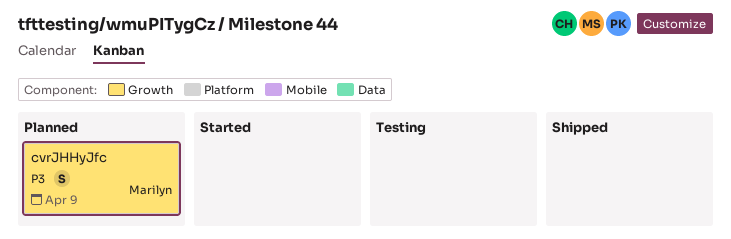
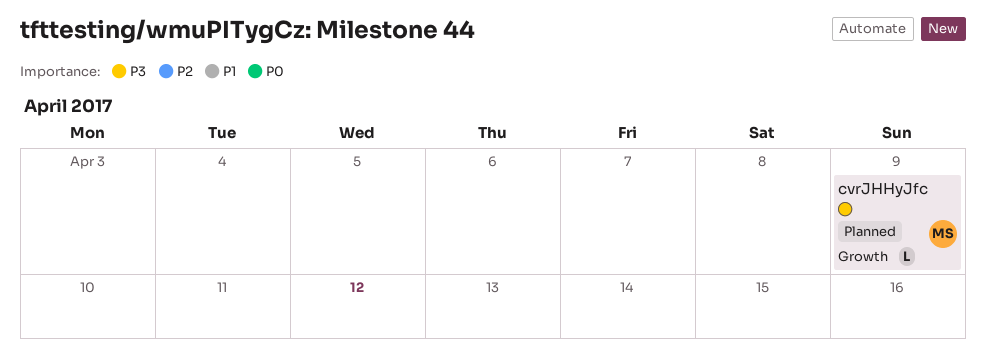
cvrJHHyJfc, estimate: S -> L

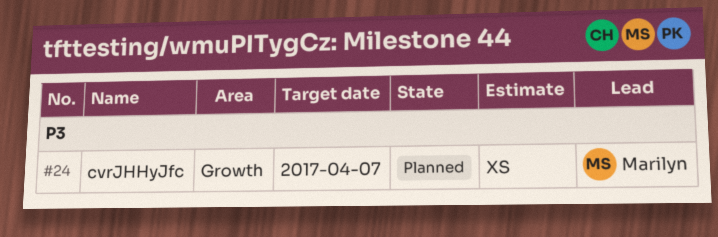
cvrJHHyJfc, estimate: L -> XS
cvrJHHyJfc, due: Apr 9 -> Apr 7

